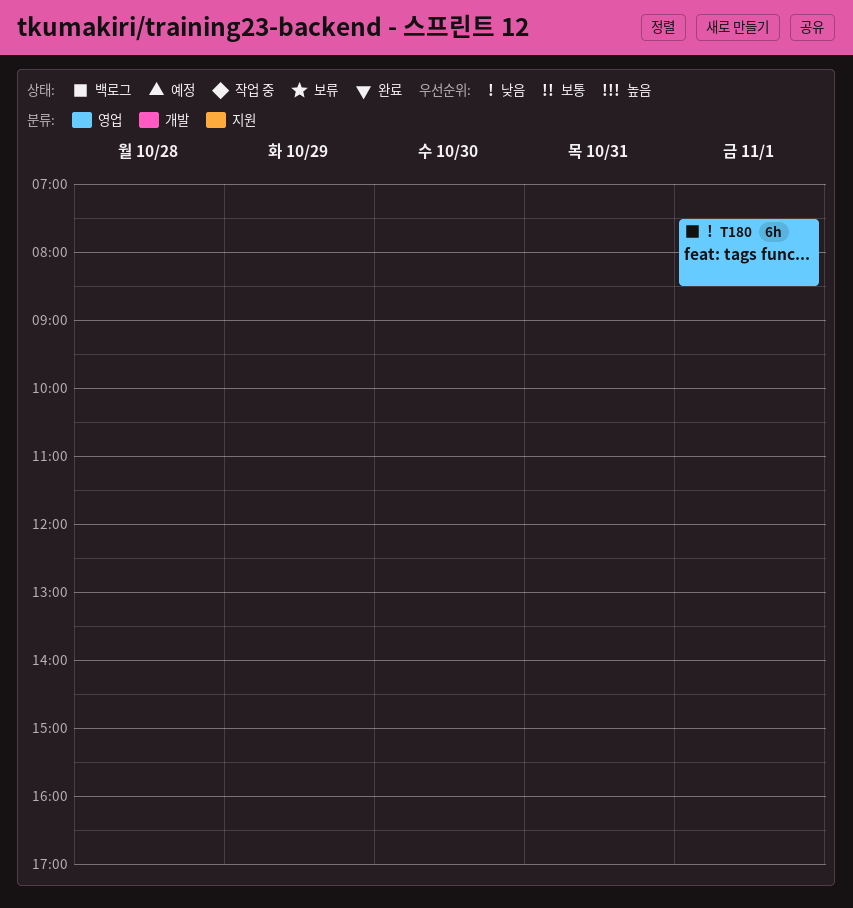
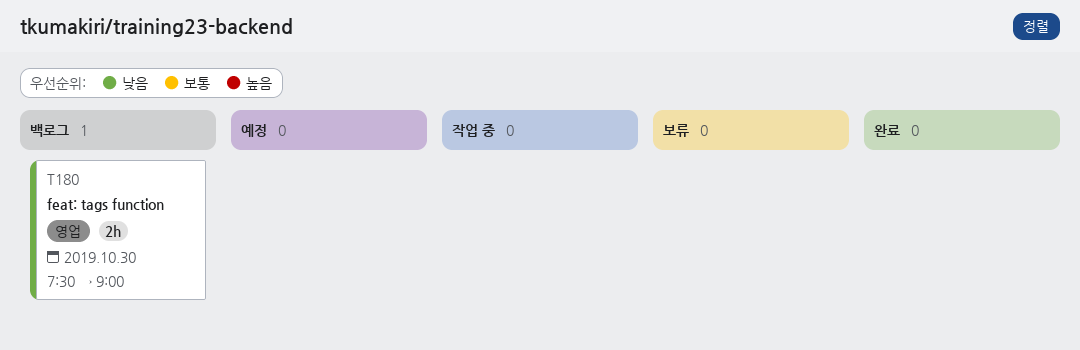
T180, estimate: 6h -> 2h
T180, day: Nov 1 -> Oct 30
T180, ends: 08:30 -> 09:00

